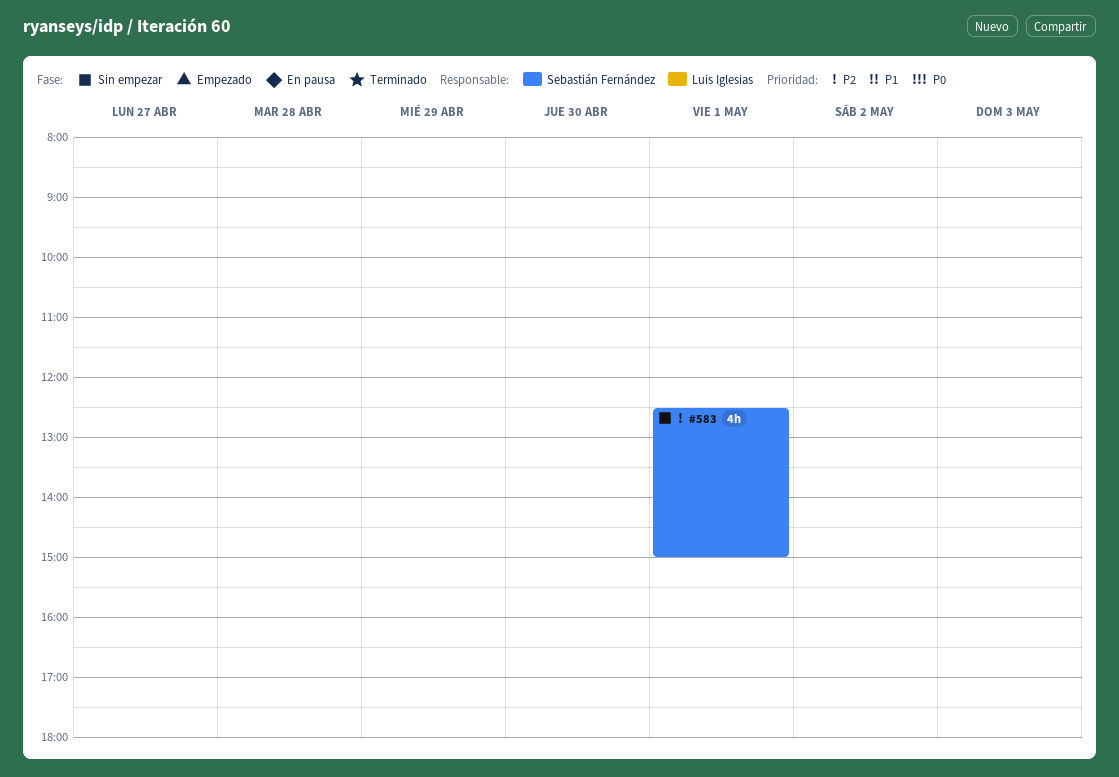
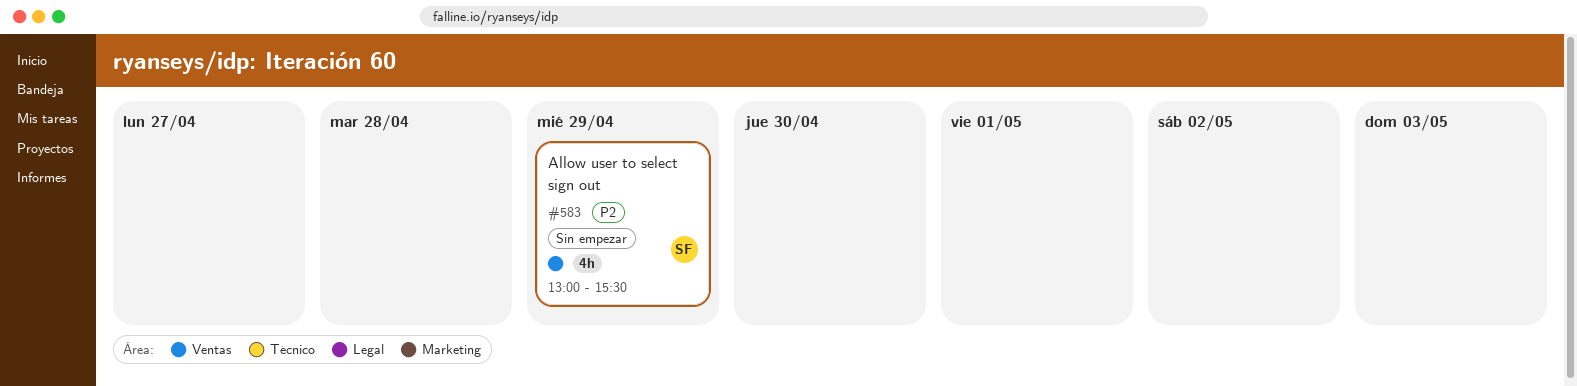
#583, day: May 1 -> Apr 29
#583, begins: 12:30 -> 13:00
#583, ends: 15:00 -> 15:30

